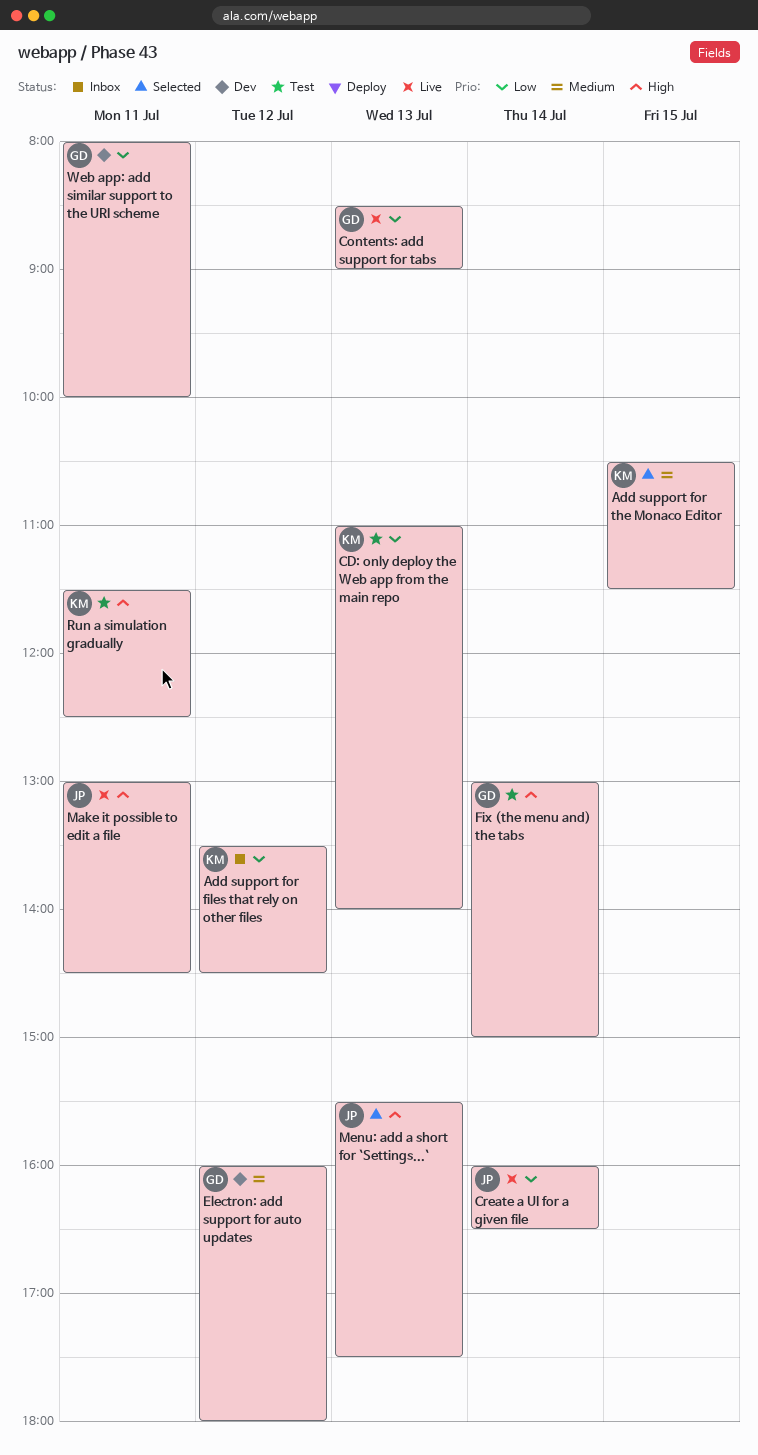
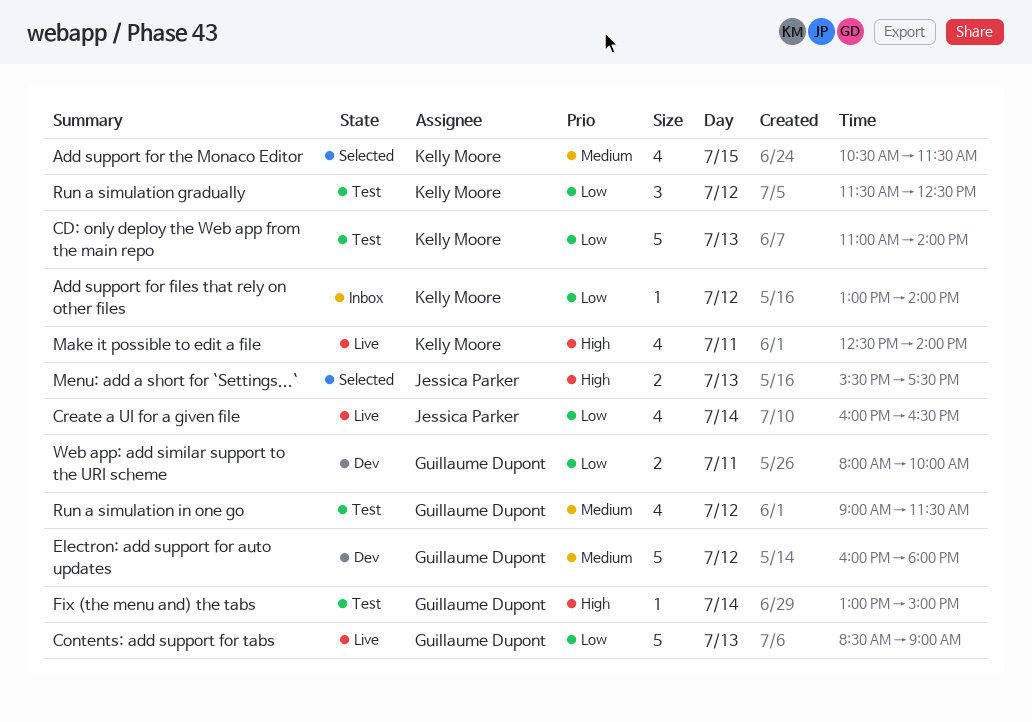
Add support for files that rely on other files, begins: 13:30 -> 13:00
Add support for files that rely on other files, ends: 14:30 -> 14:00
Make it possible to edit a file, owner: Jessica Parker -> Kelly Moore
Make it possible to edit a file, begins: 13:00 -> 12:30
Make it possible to edit a file, ends: 14:30 -> 14:00
Run a simulation gradually, priority: High -> Low
Run a simulation gradually, day: Jul 11 -> Jul 12
Run a simulation in one go: none -> present

